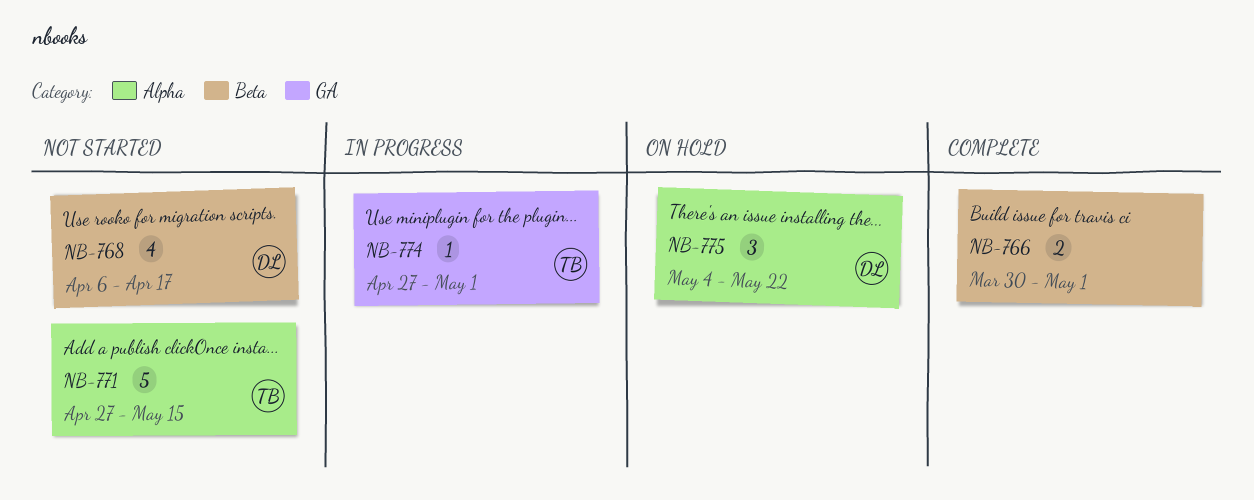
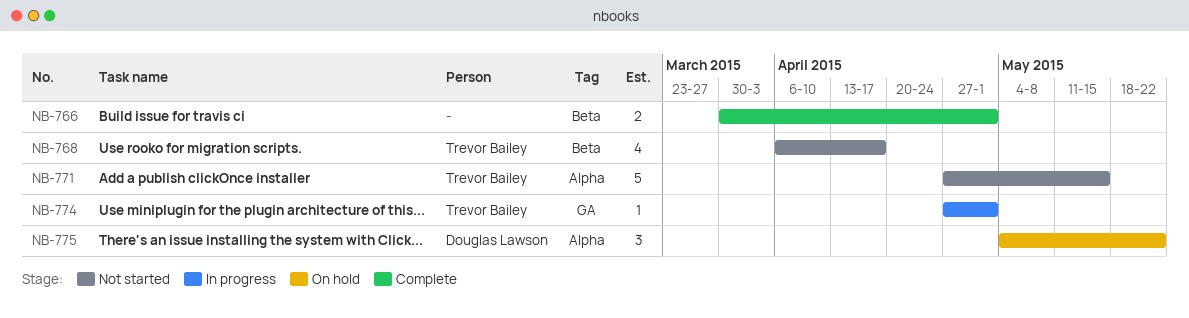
NB-768, owner: Douglas Lawson -> Trevor Bailey

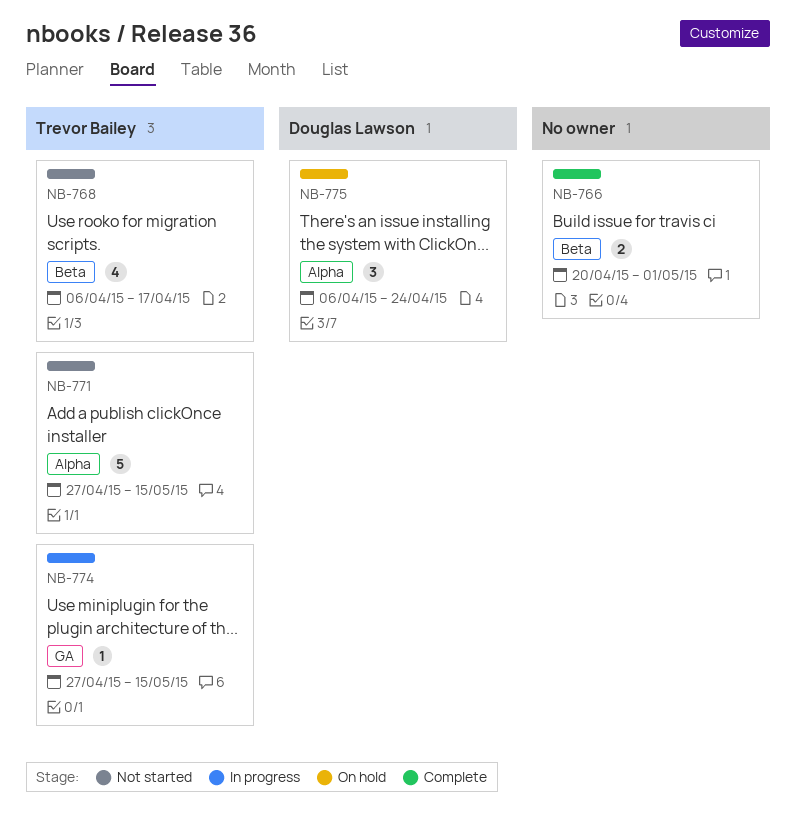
NB-766, start: Mar 30 -> Apr 20
NB-774, due: May 1 -> May 15
NB-775, start: May 4 -> Apr 6
NB-775, due: May 22 -> Apr 24

